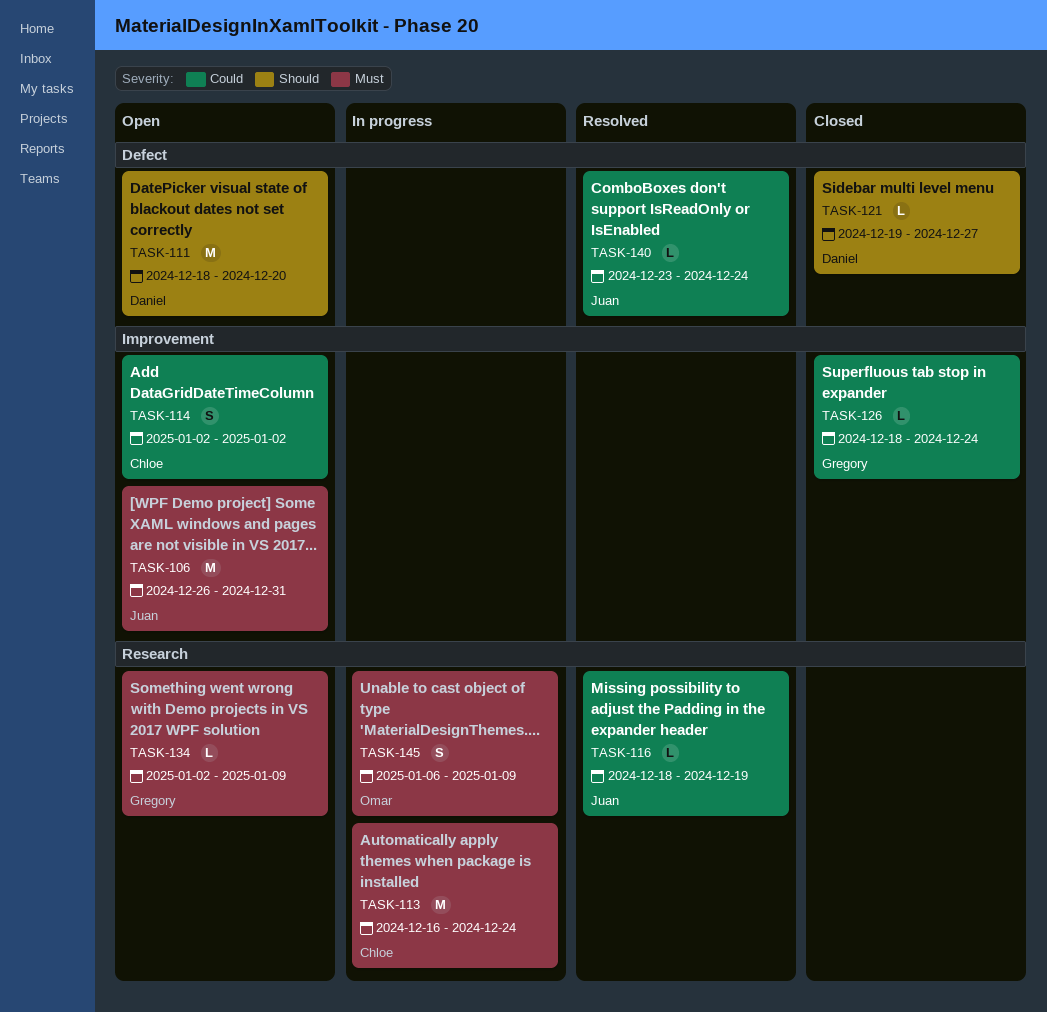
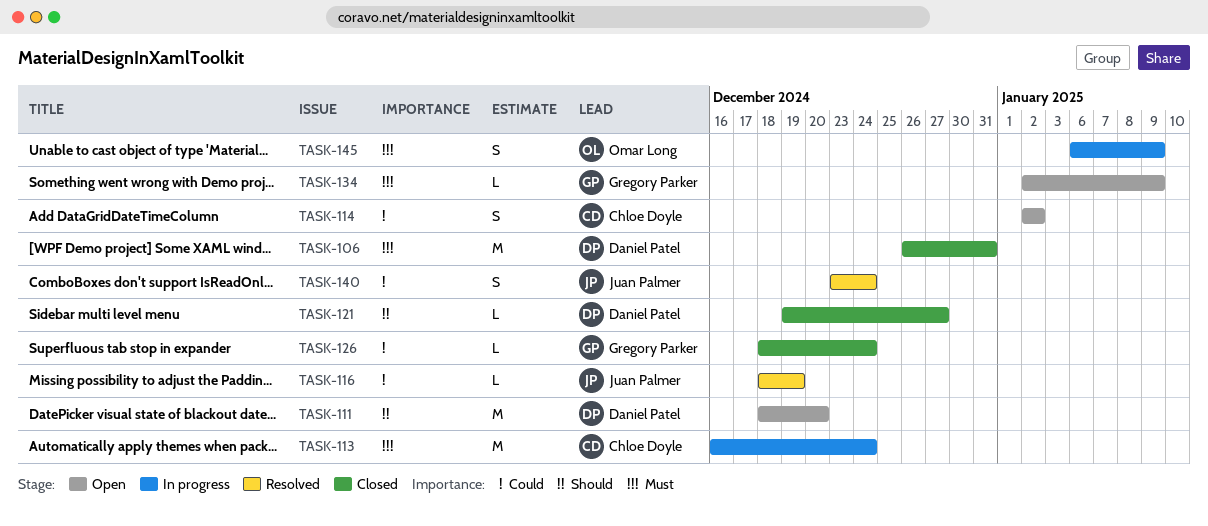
TASK-106, status: Open -> Closed
TASK-106, owner: Juan Palmer -> Daniel Patel
TASK-140, estimate: L -> S

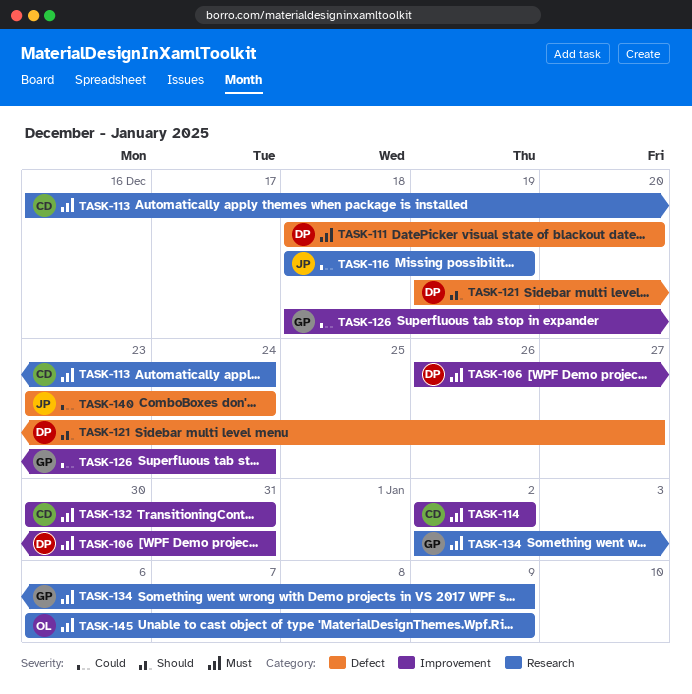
TASK-111, priority: Should -> Must
TASK-114, priority: Could -> Must
TASK-132: none -> present

